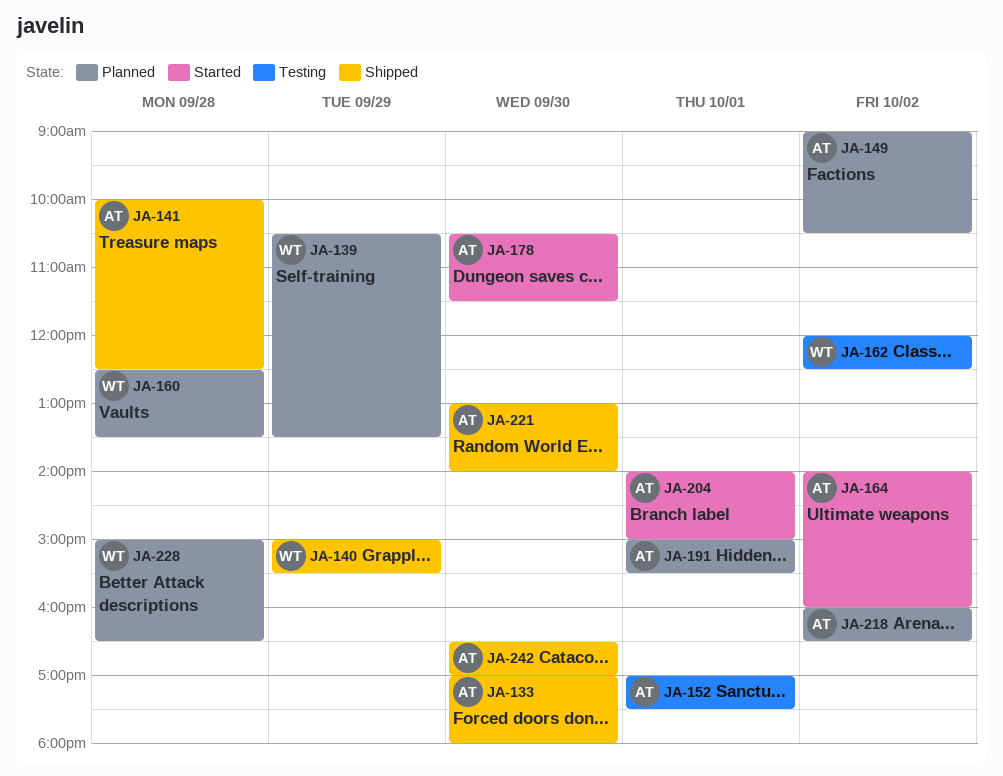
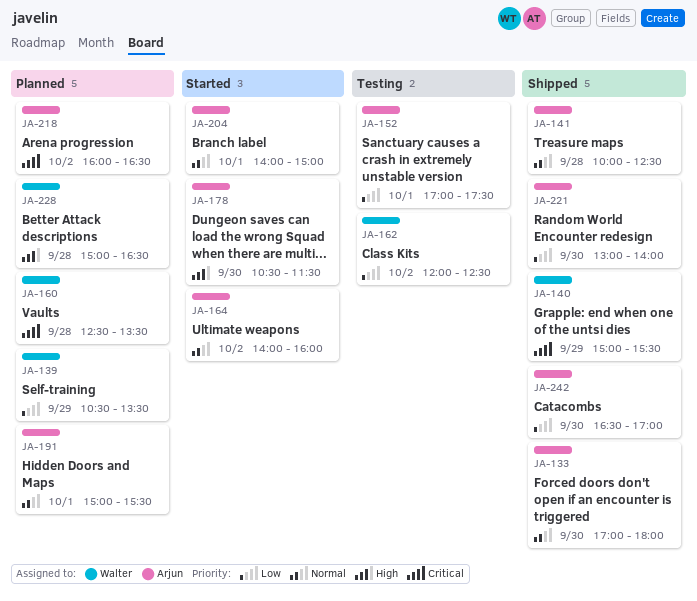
JA-149: present -> none

